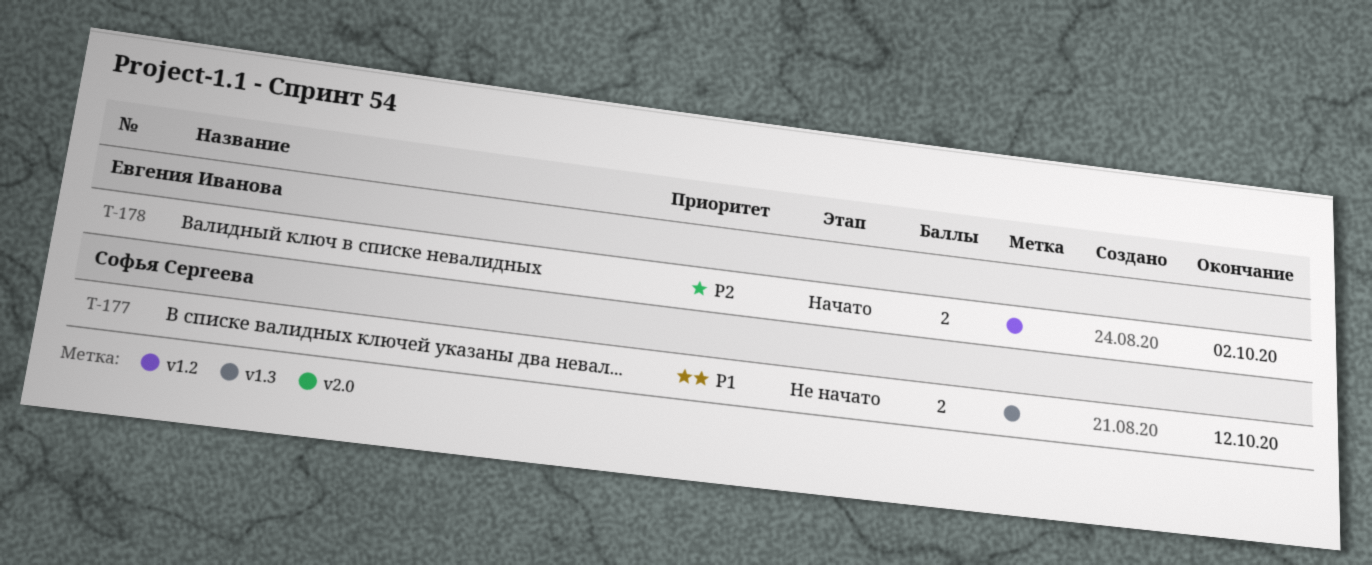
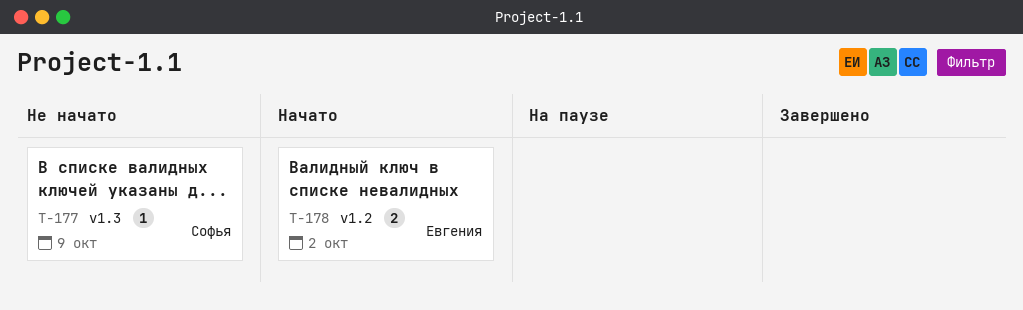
T-177, estimate: 2 -> 1
T-177, due: Oct 12 -> Oct 9

